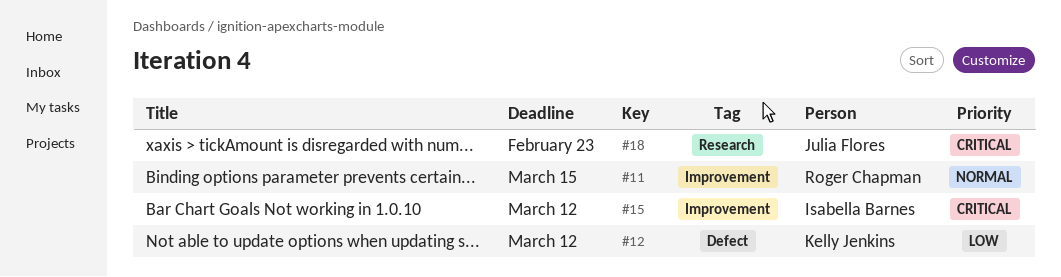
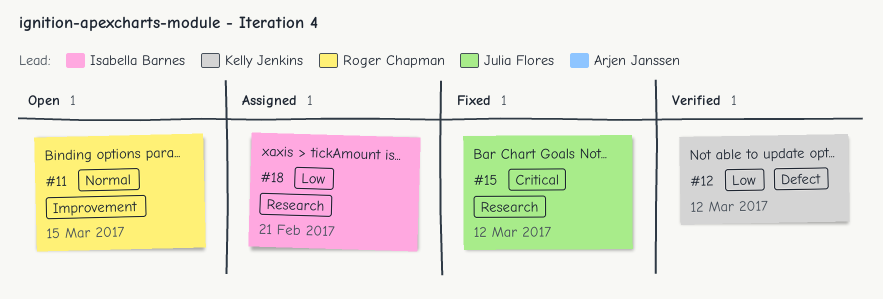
#15, owner: Isabella Barnes -> Julia Flores
#15, label: Improvement -> Research
#18, owner: Julia Flores -> Isabella Barnes
#18, priority: Critical -> Low
#18, due: Feb 23 -> Feb 21

